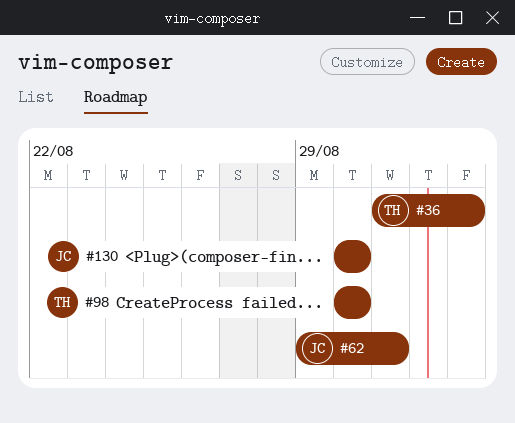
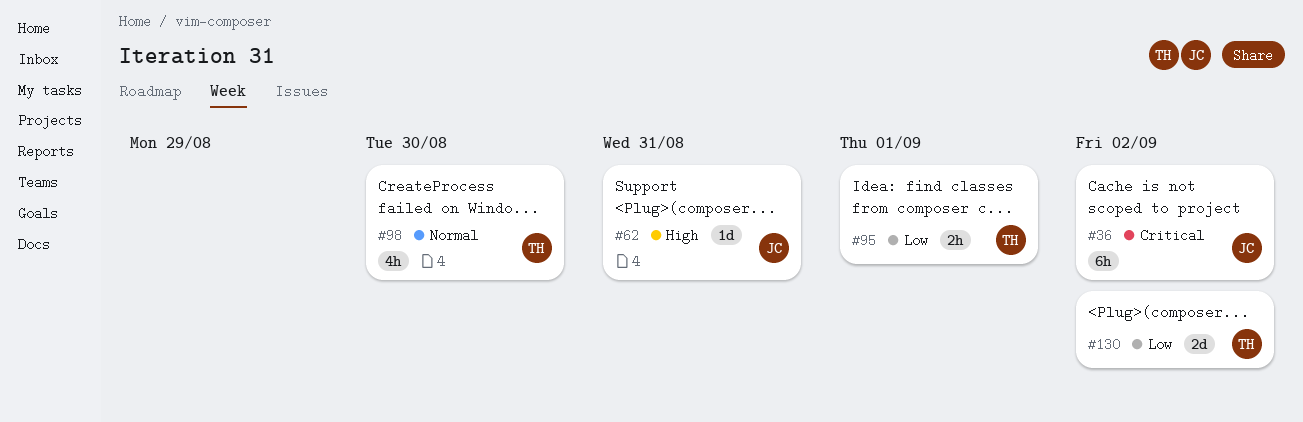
#36, owner: TH -> JC
#95: none -> present
#130, owner: JC -> TH
#130, due: Aug 30 -> Sep 2

